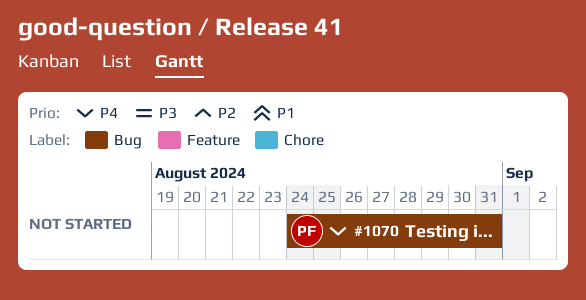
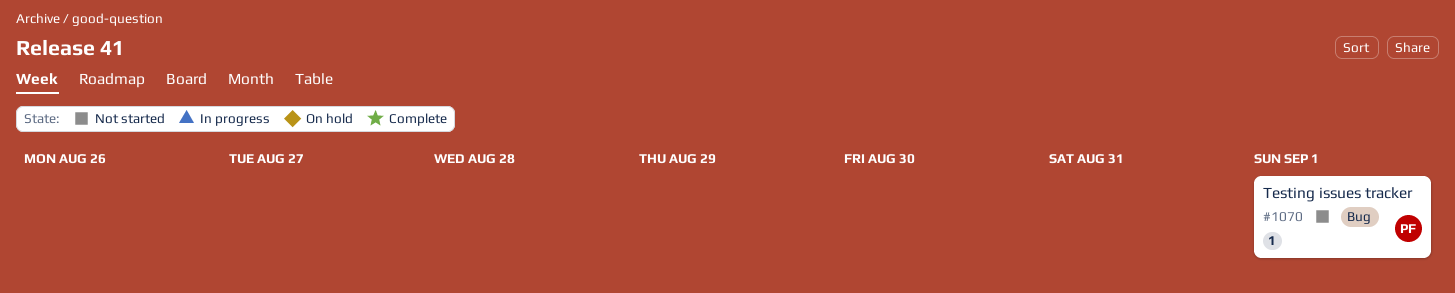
#1070, due: Aug 31 -> Sep 1

